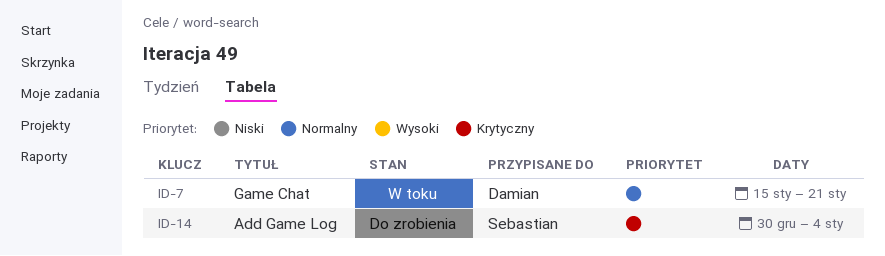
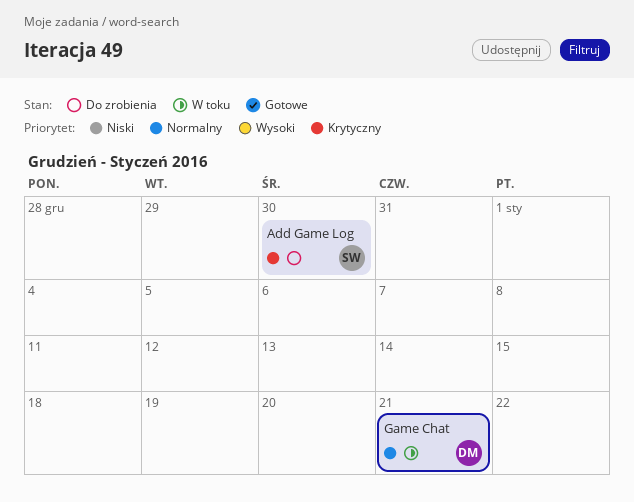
Add Game Log, due: Jan 4 -> Dec 30

